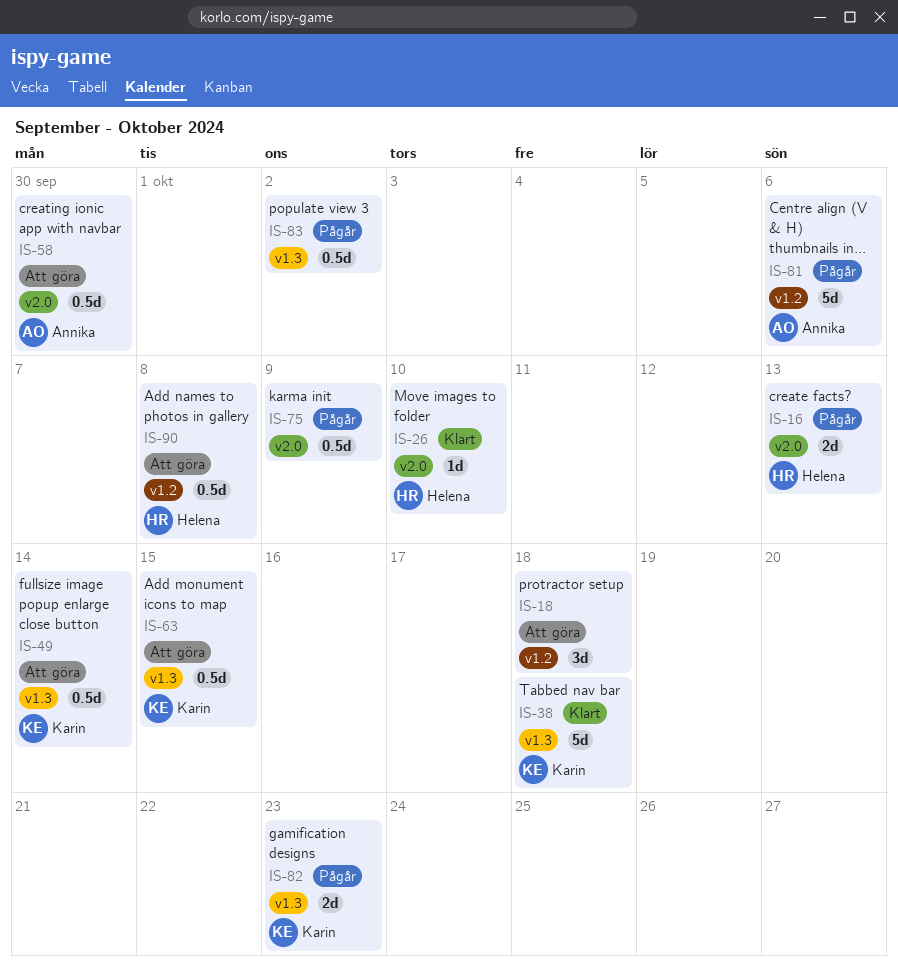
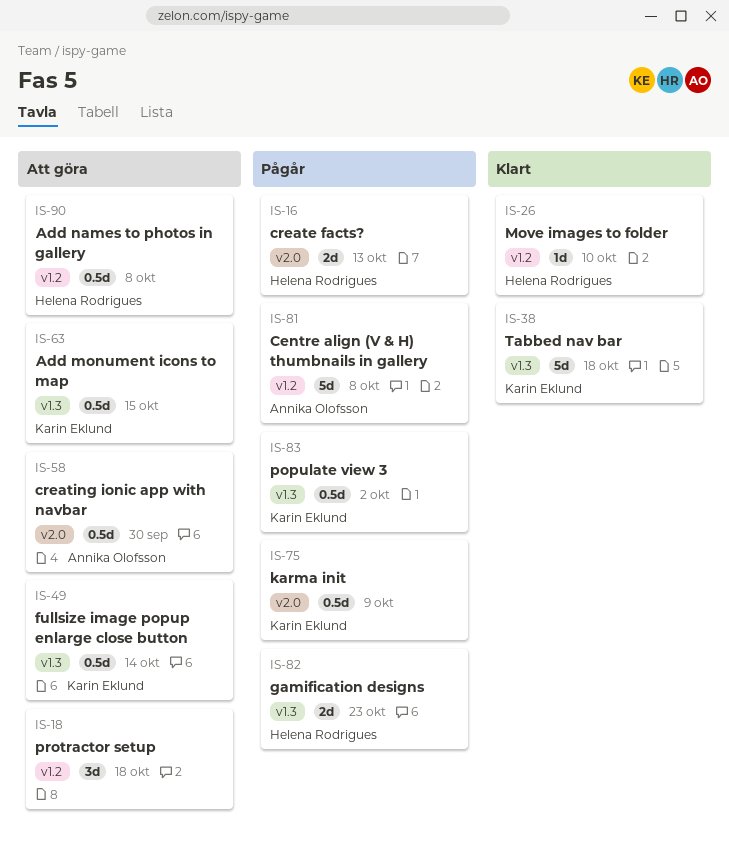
IS-26, label: v2.0 -> v1.2
IS-75, owner: none -> Karin Eklund
IS-81, due: Oct 6 -> Oct 8
IS-82, owner: Karin Eklund -> Helena Rodrigues
IS-83, owner: none -> Karin Eklund

